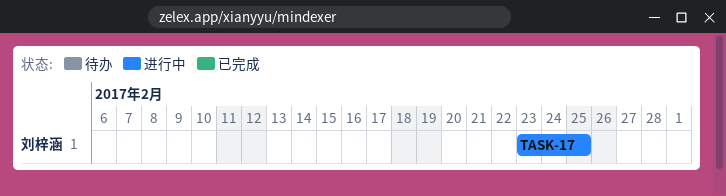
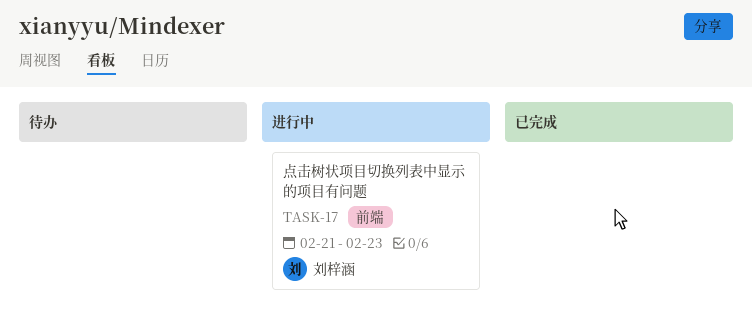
TASK-17, start: Feb 23 -> Feb 21
TASK-17, due: Feb 25 -> Feb 23

